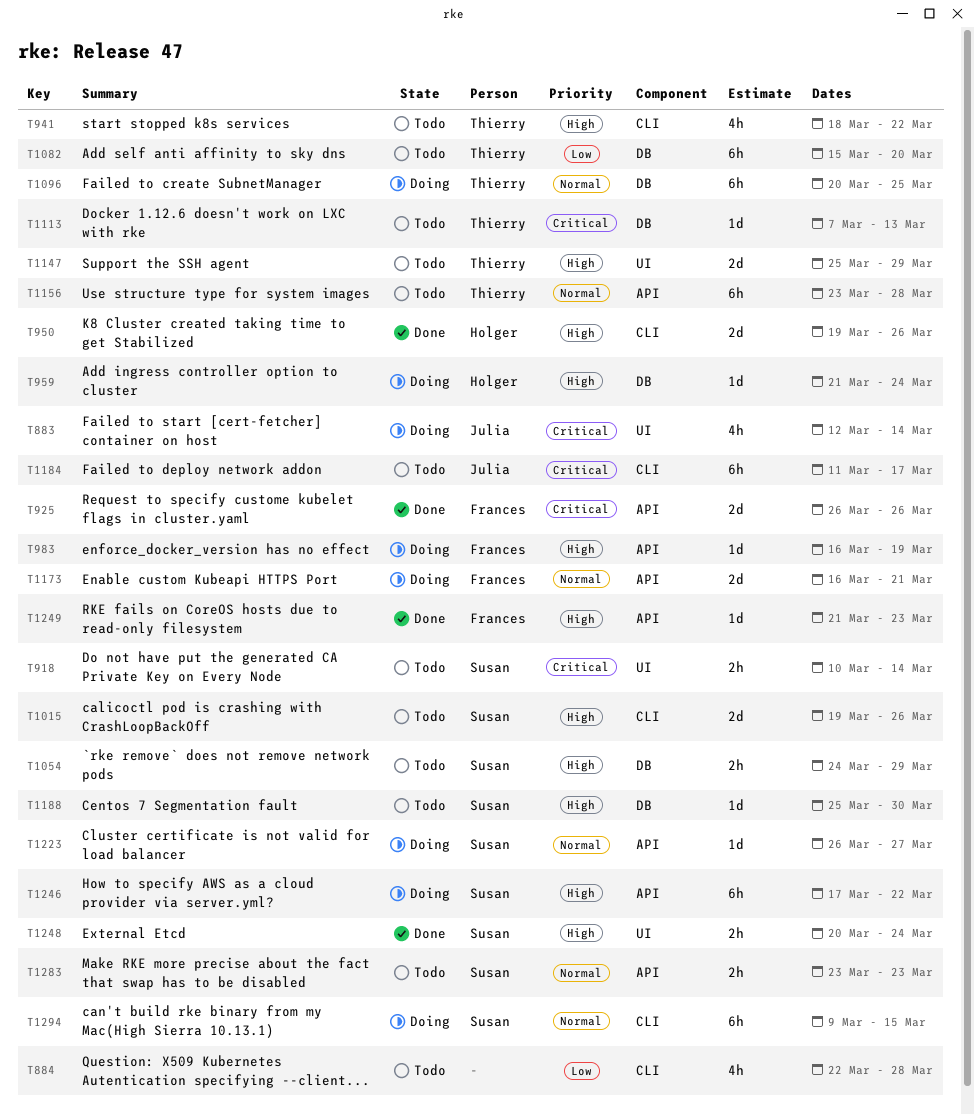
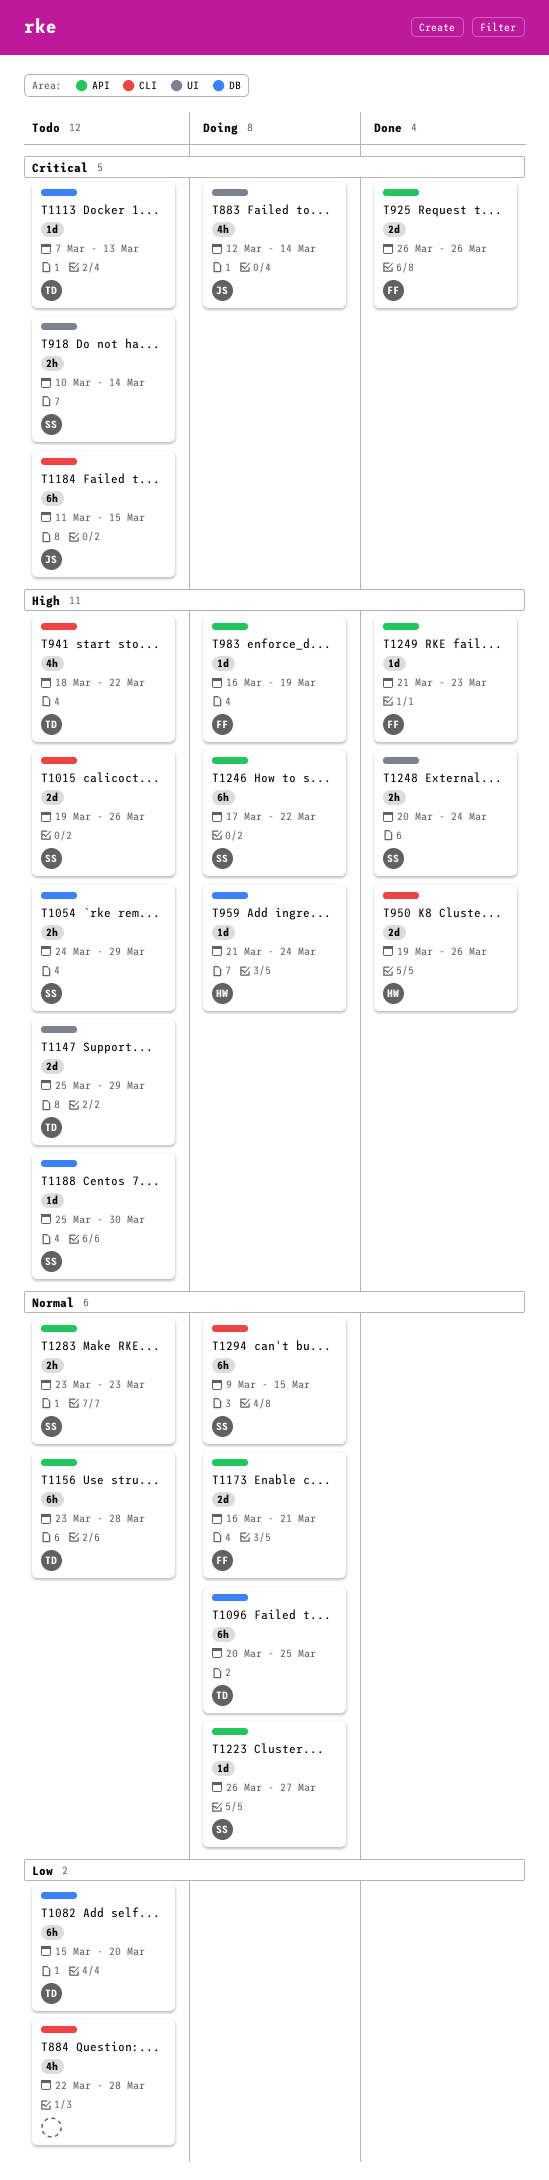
T1184, due: Mar 17 -> Mar 15

